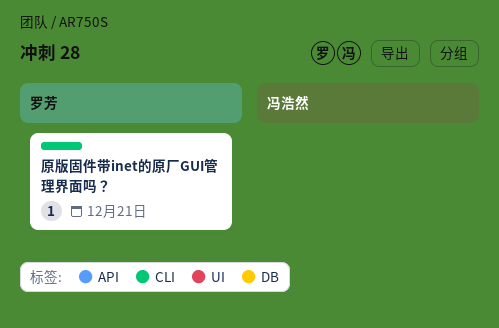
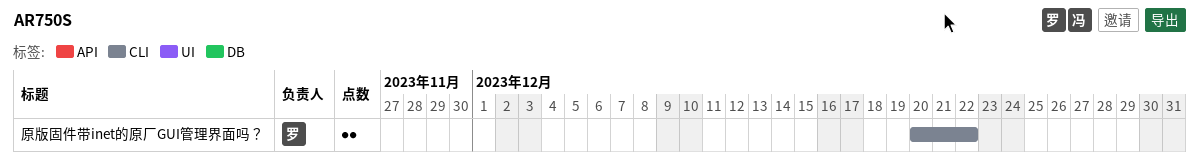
原版固件带inet的原厂GUI管理界面吗？, estimate: 1 -> 2
原版固件带inet的原厂GUI管理界面吗？, due: Dec 21 -> Dec 22

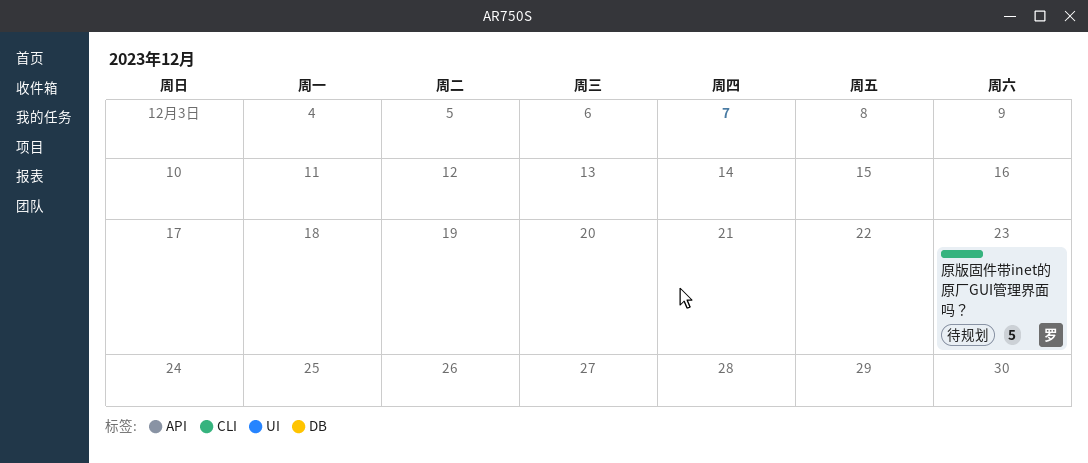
原版固件带inet的原厂GUI管理界面吗？, estimate: 2 -> 5
原版固件带inet的原厂GUI管理界面吗？, due: Dec 22 -> Dec 23

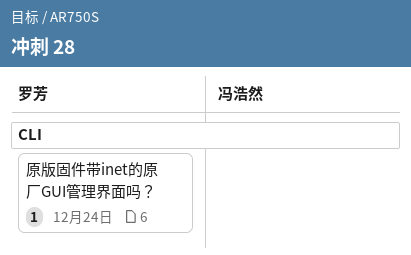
原版固件带inet的原厂GUI管理界面吗？, estimate: 5 -> 1
原版固件带inet的原厂GUI管理界面吗？, due: Dec 23 -> Dec 24

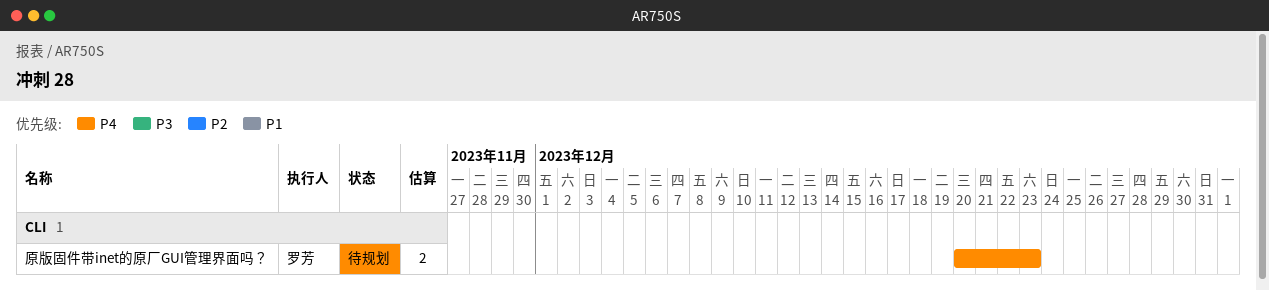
原版固件带inet的原厂GUI管理界面吗？, estimate: 1 -> 2
原版固件带inet的原厂GUI管理界面吗？, due: Dec 24 -> Dec 23

